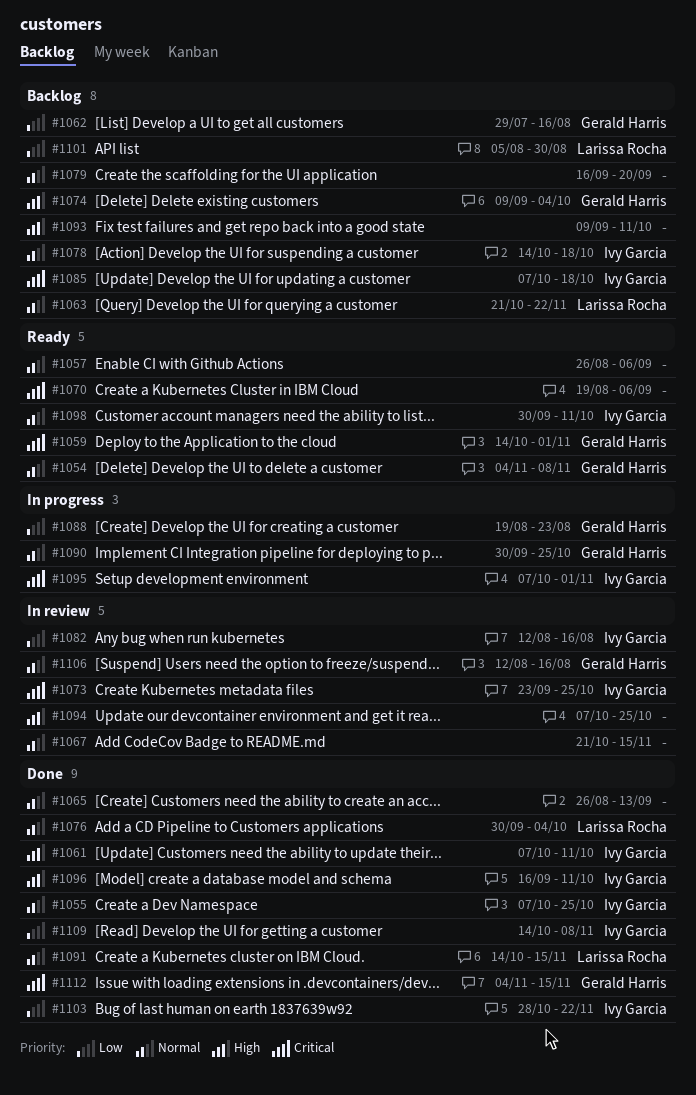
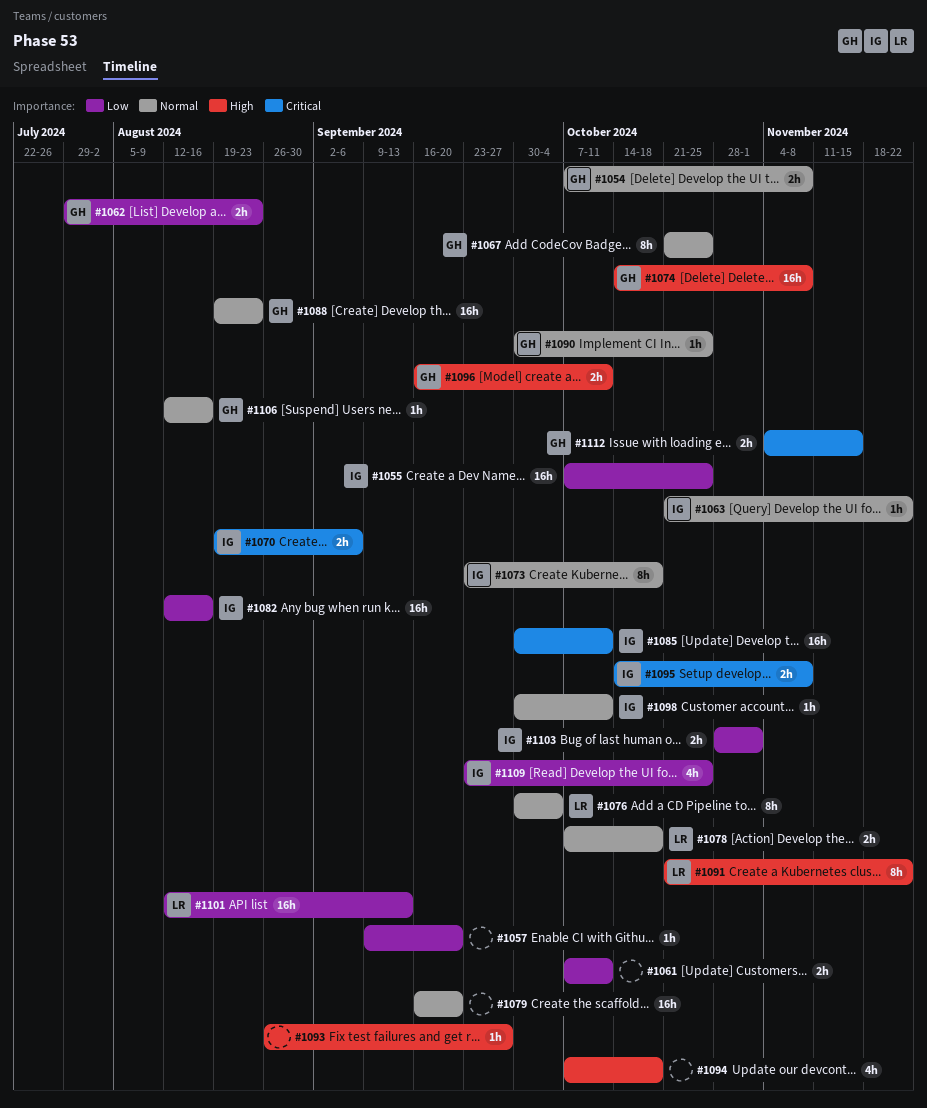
#1054, start: Nov 4 -> Oct 7
#1055, priority: Normal -> Low
#1057, priority: Normal -> Low
#1057, start: Aug 26 -> Sep 9
#1057, due: Sep 6 -> Sep 20
#1059: present -> none
#1061, owner: Ivy Garcia -> none
#1061, priority: High -> Low
#1062, due: Aug 16 -> Aug 23
#1063, owner: Larissa Rocha -> Ivy Garcia
#1065: present -> none
#1067, owner: none -> Gerald Harris
#1067, due: Nov 15 -> Oct 25
#1070, owner: none -> Ivy Garcia
#1073, priority: Critical -> Normal
#1073, due: Oct 25 -> Oct 18
#1074, start: Sep 9 -> Oct 14
#1074, due: Oct 4 -> Nov 8
#1078, owner: Ivy Garcia -> Larissa Rocha
#1078, start: Oct 14 -> Oct 7
#1085, start: Oct 7 -> Sep 30
#1085, due: Oct 18 -> Oct 11
#1088, priority: Low -> Normal
#1091, priority: Normal -> High
#1091, start: Oct 14 -> Oct 21
#1091, due: Nov 15 -> Nov 22
#1093, start: Sep 9 -> Aug 26
#1093, due: Oct 11 -> Sep 27
#1094, due: Oct 25 -> Oct 18
#1095, start: Oct 7 -> Oct 14
#1095, due: Nov 1 -> Nov 8
#1096, owner: Ivy Garcia -> Gerald Harris
#1101, start: Aug 5 -> Aug 12
#1101, due: Aug 30 -> Sep 13
#1103, due: Nov 22 -> Nov 1
#1109, start: Oct 14 -> Sep 23
#1109, due: Nov 8 -> Oct 25

